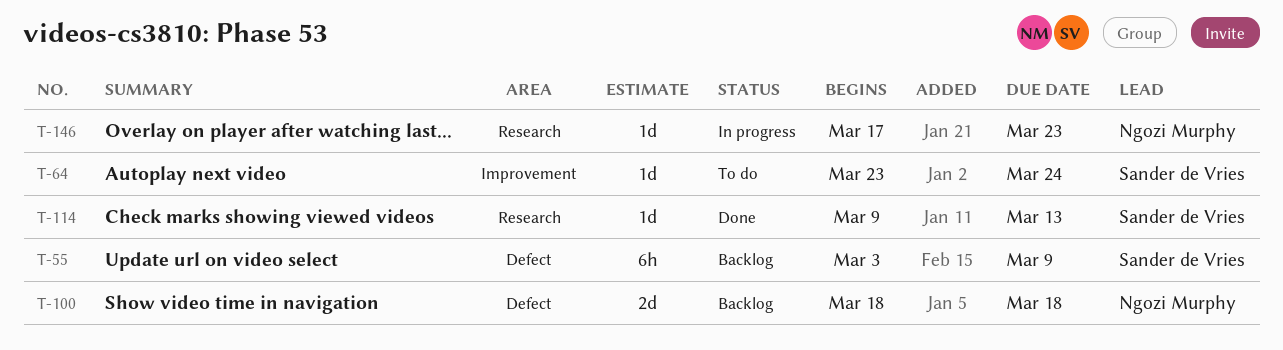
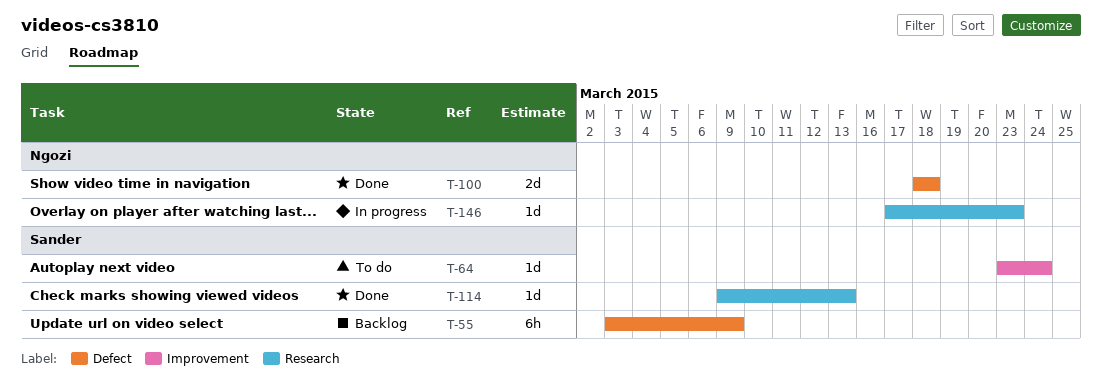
T-100, status: Backlog -> Done

